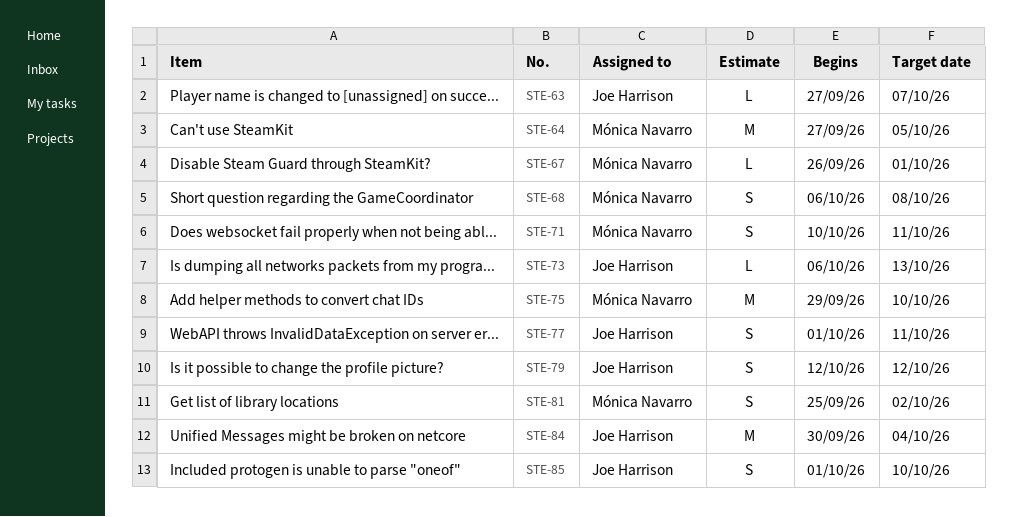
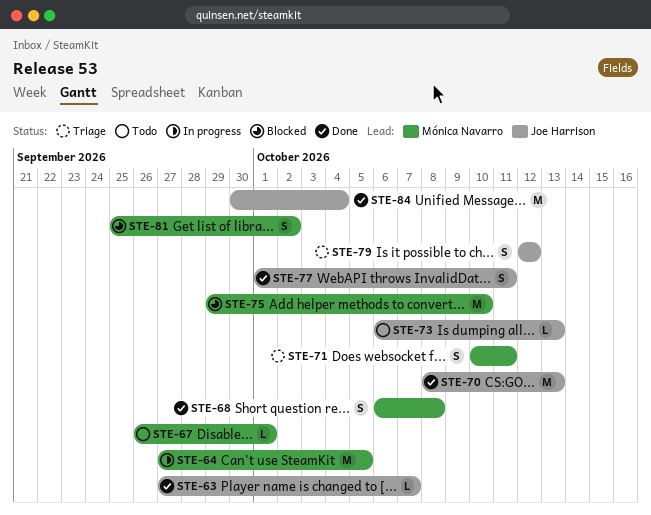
STE-70: none -> present
STE-85: present -> none

